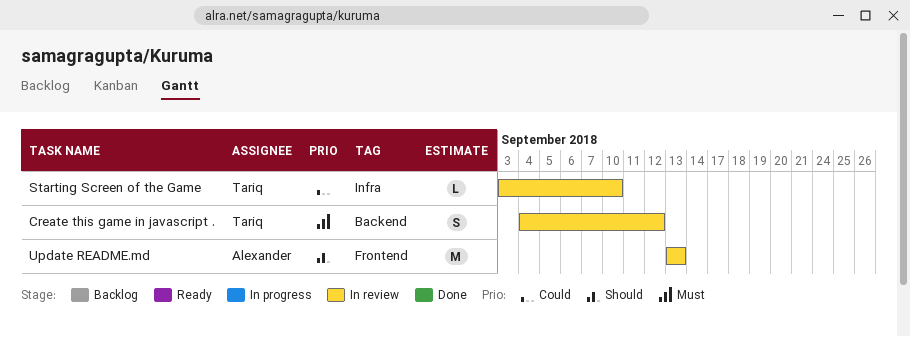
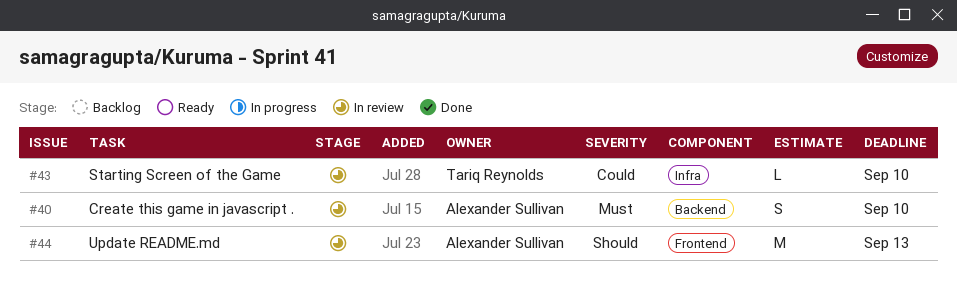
Create this game in javascript ., owner: Tariq Reynolds -> Alexander Sullivan
Create this game in javascript ., due: Sep 12 -> Sep 10

